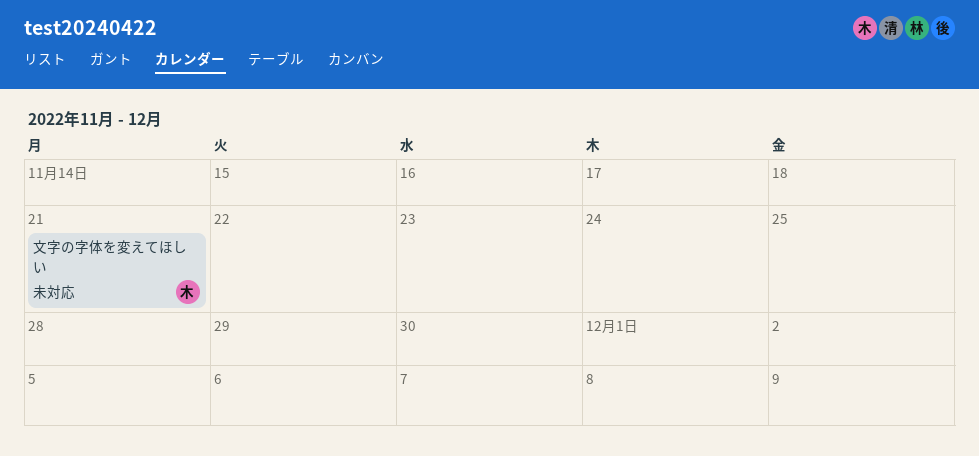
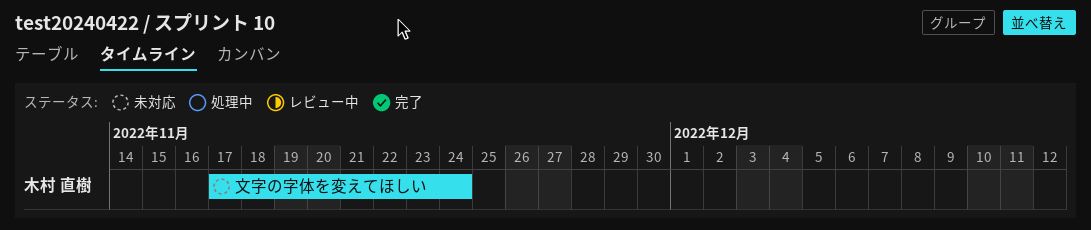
文字の字体を変えてほしい, due: Nov 21 -> Nov 24

